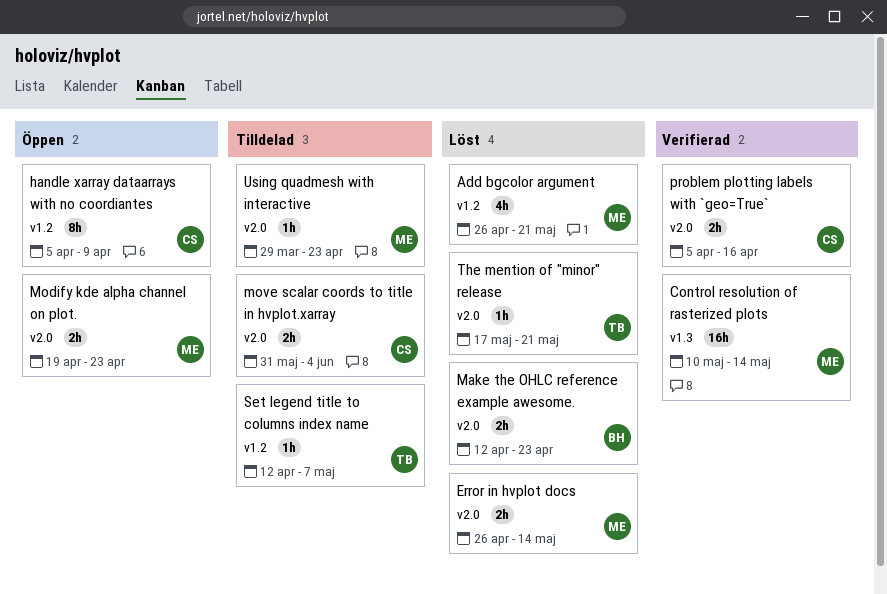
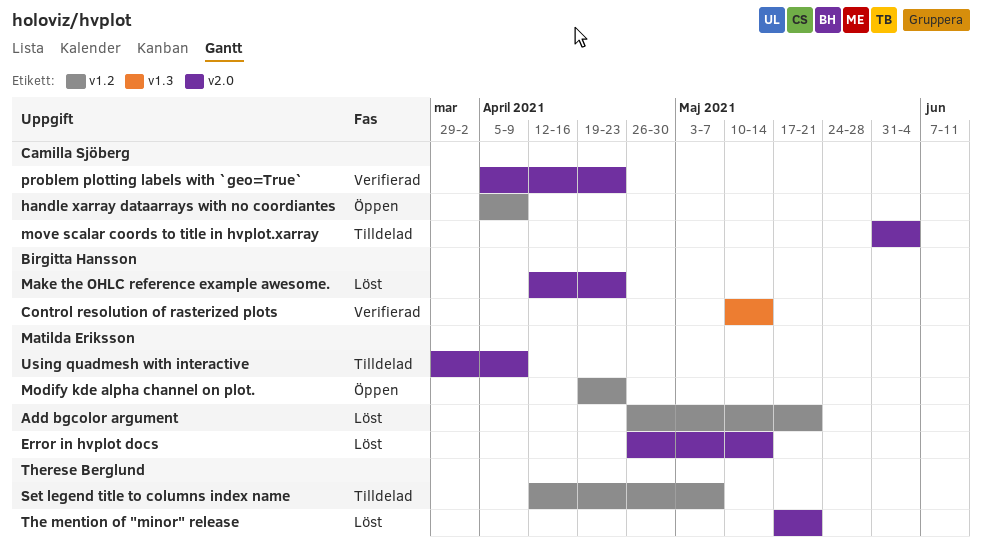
Control resolution of rasterized plots, owner: Matilda Eriksson -> Birgitta Hansson
Modify kde alpha channel on plot., label: v2.0 -> v1.2
problem plotting labels with `geo=True`, due: Apr 16 -> Apr 23
Using quadmesh with interactive, due: Apr 23 -> Apr 9

